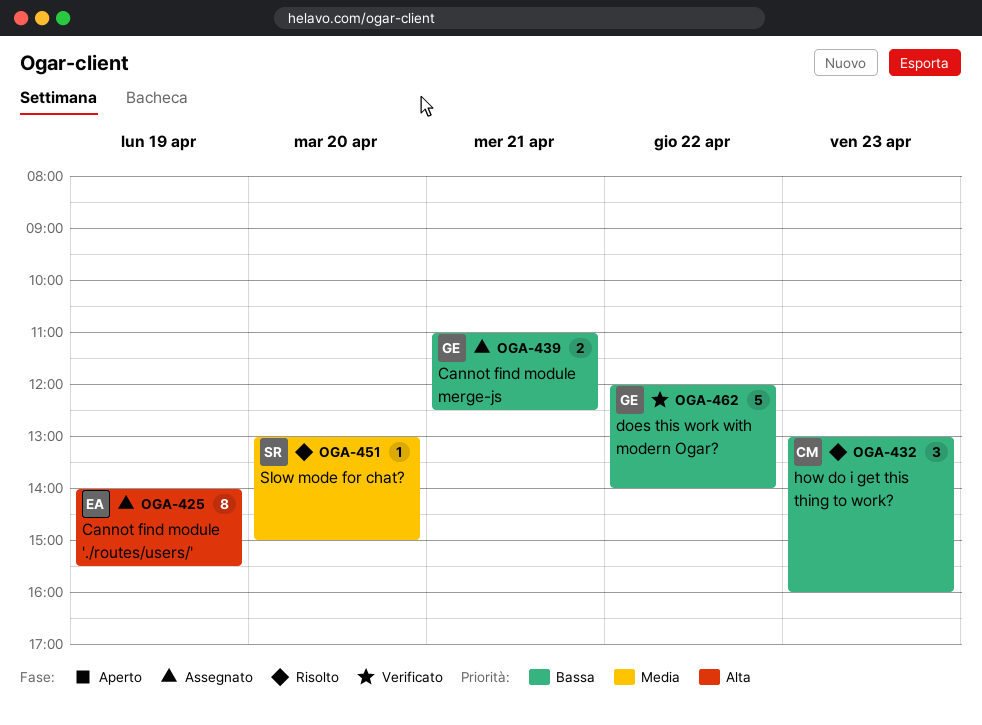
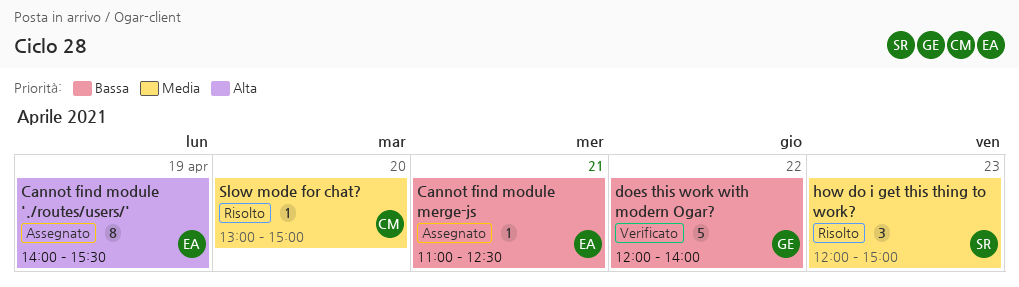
Cannot find module merge-js, owner: GE -> EA
Cannot find module merge-js, estimate: 2 -> 1
how do i get this thing to work?, owner: CM -> SR
how do i get this thing to work?, priority: Bassa -> Media
how do i get this thing to work?, begins: 13:00 -> 12:00
how do i get this thing to work?, ends: 16:00 -> 15:00
Slow mode for chat?, owner: SR -> CM

